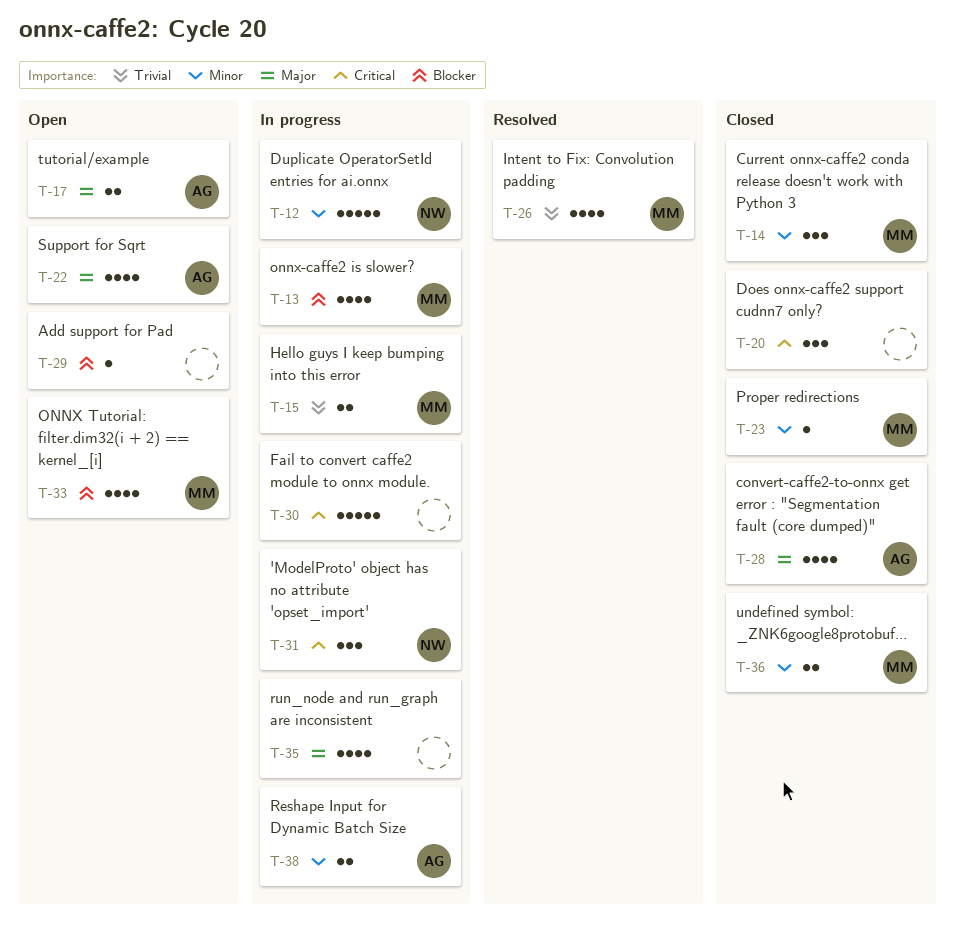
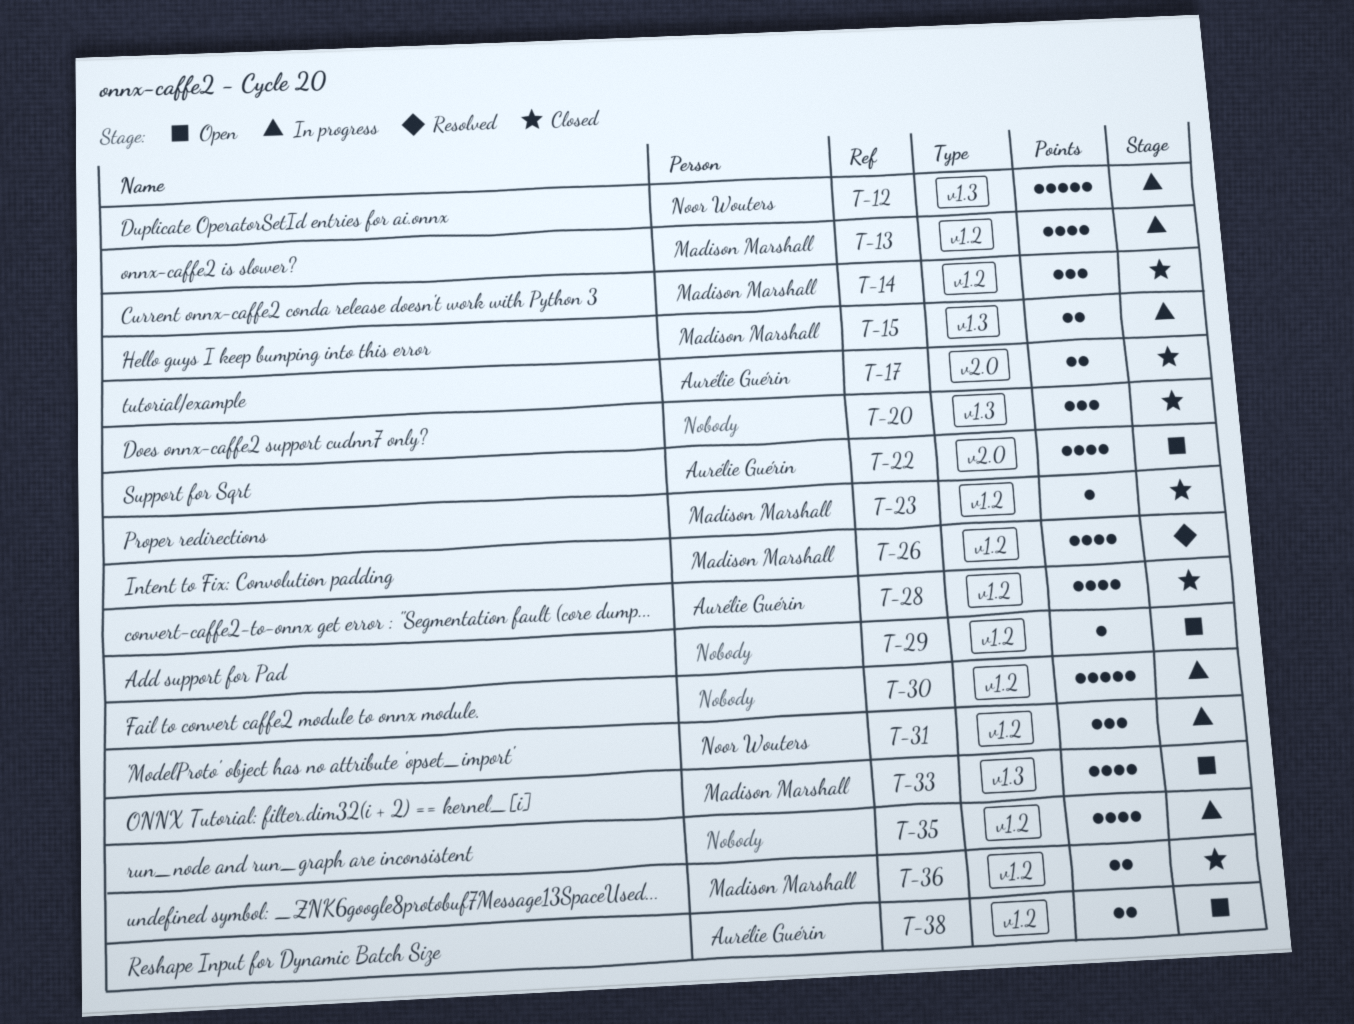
T-17, status: Open -> Closed
T-38, status: In progress -> Open

